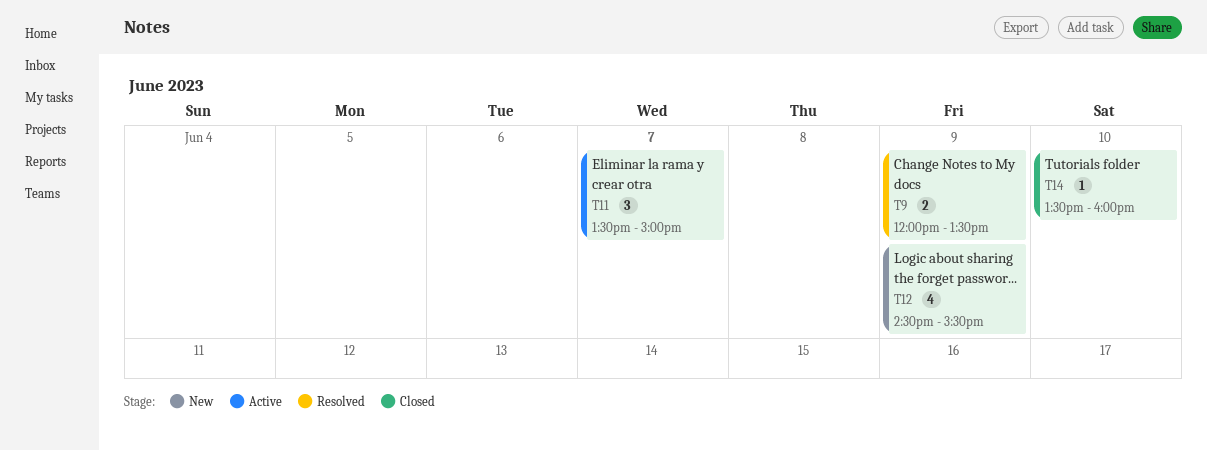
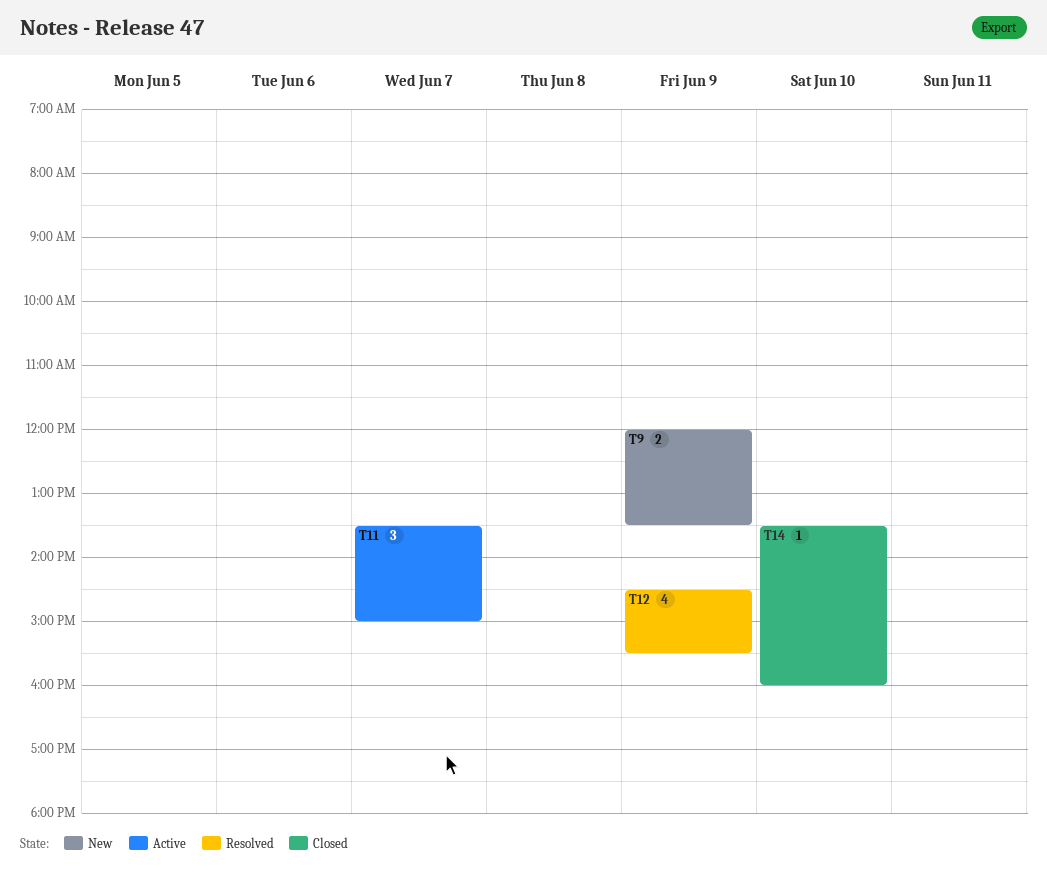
T9, status: Resolved -> New
T12, status: New -> Resolved

